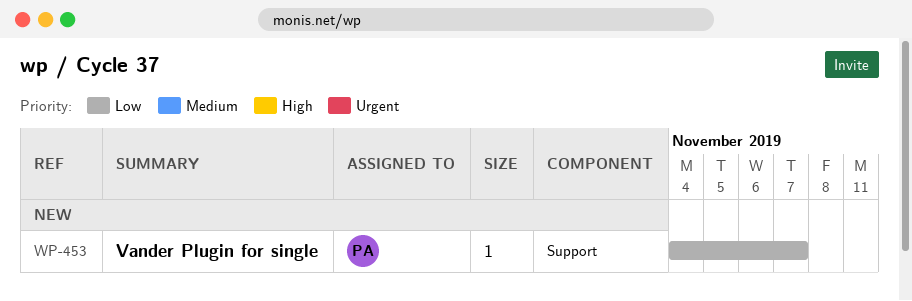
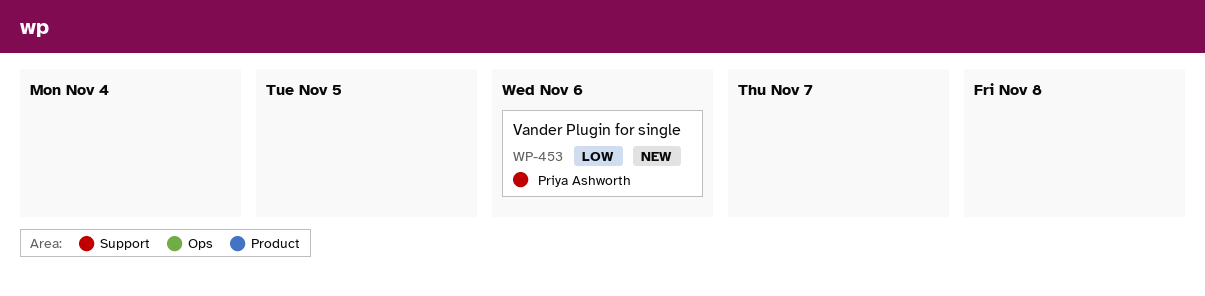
WP-453, due: Nov 7 -> Nov 6

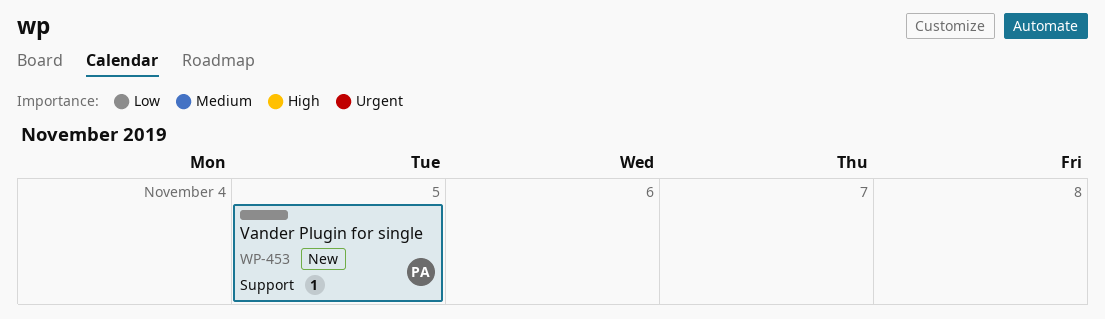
WP-453, due: Nov 6 -> Nov 5

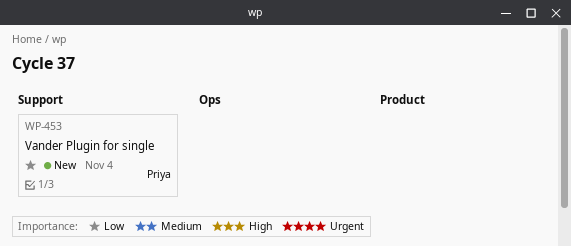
WP-453, due: Nov 5 -> Nov 4

